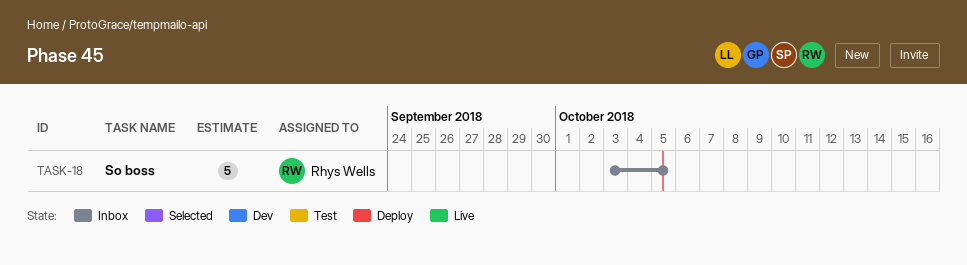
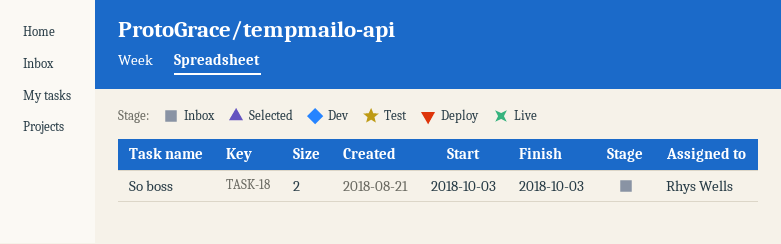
TASK-18, estimate: 5 -> 2
TASK-18, due: Oct 5 -> Oct 3

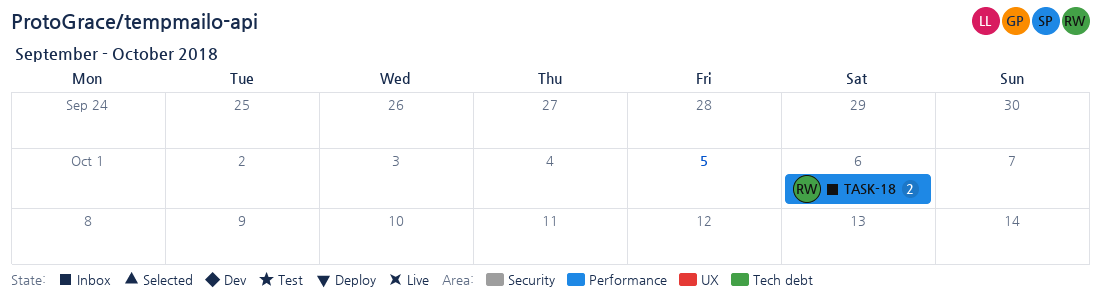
TASK-18, start: Oct 3 -> Oct 6
TASK-18, due: Oct 3 -> Oct 6

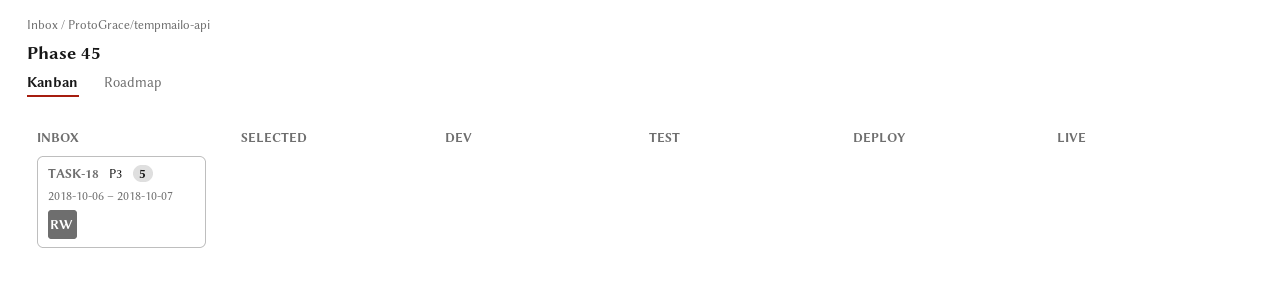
TASK-18, estimate: 2 -> 5
TASK-18, due: Oct 6 -> Oct 7

